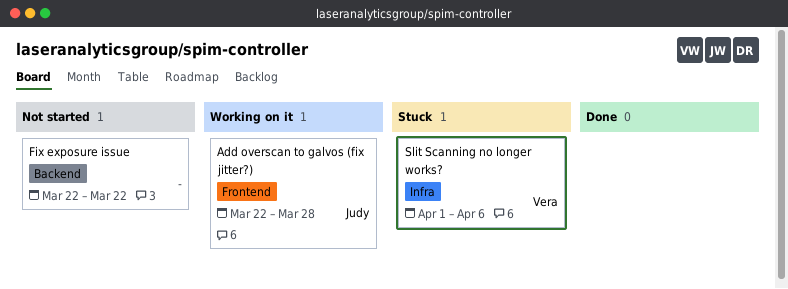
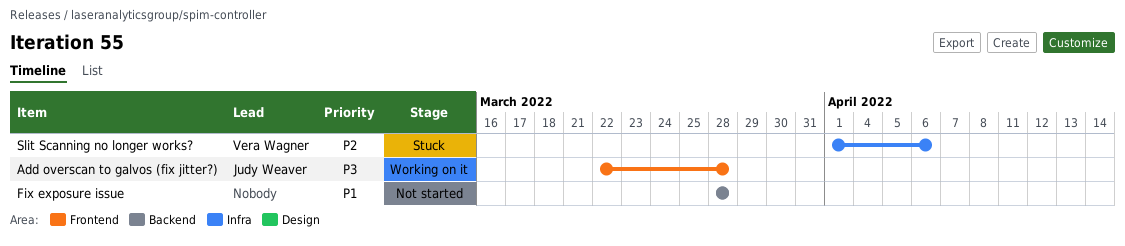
Fix exposure issue, start: Mar 22 -> Mar 28
Fix exposure issue, due: Mar 22 -> Mar 28

